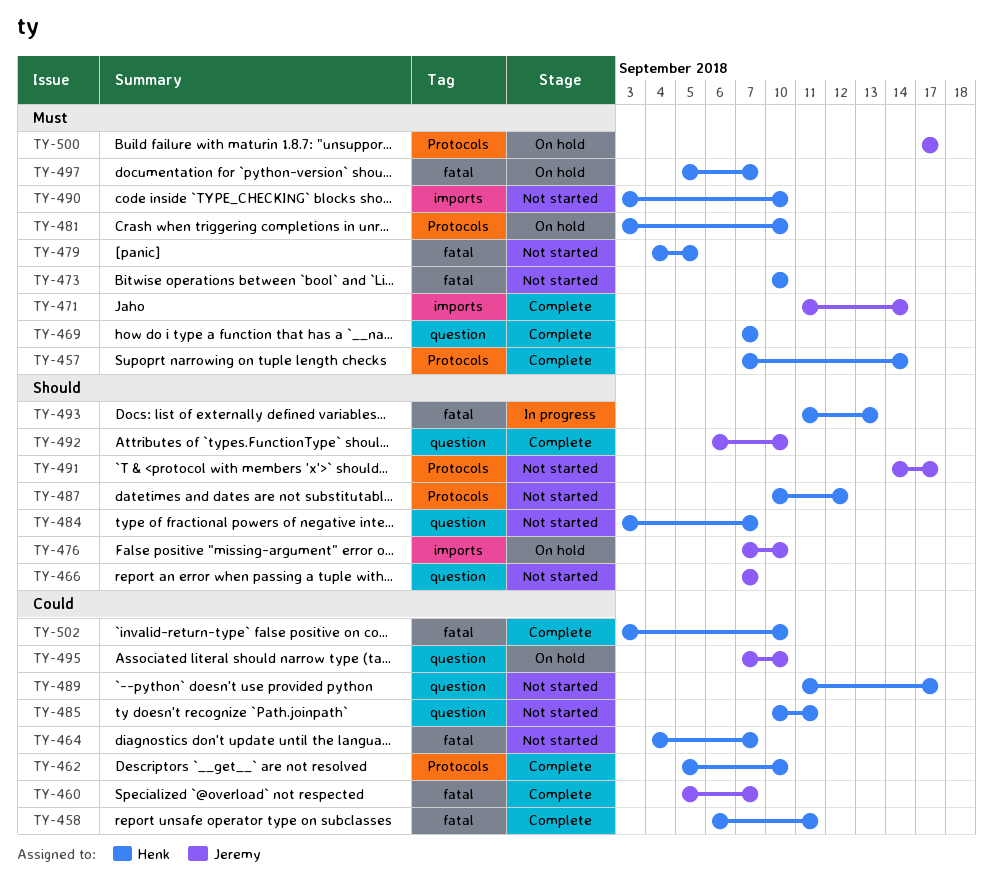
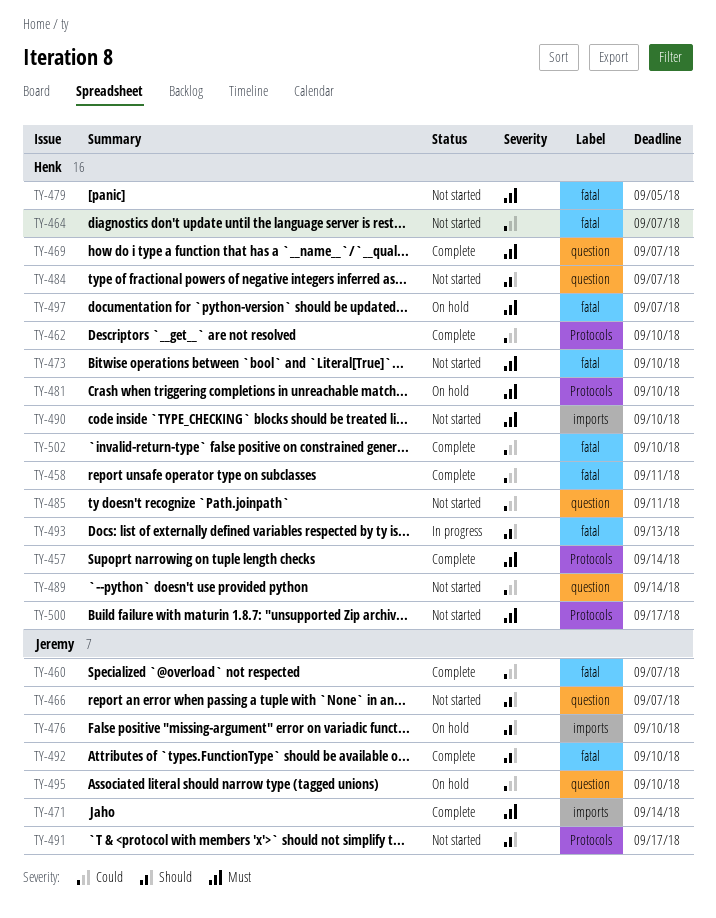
TY-487: present -> none
TY-489, due: Sep 17 -> Sep 14
TY-492, label: question -> fatal
TY-500, status: On hold -> Not started
TY-500, owner: Jeremy -> Henk

